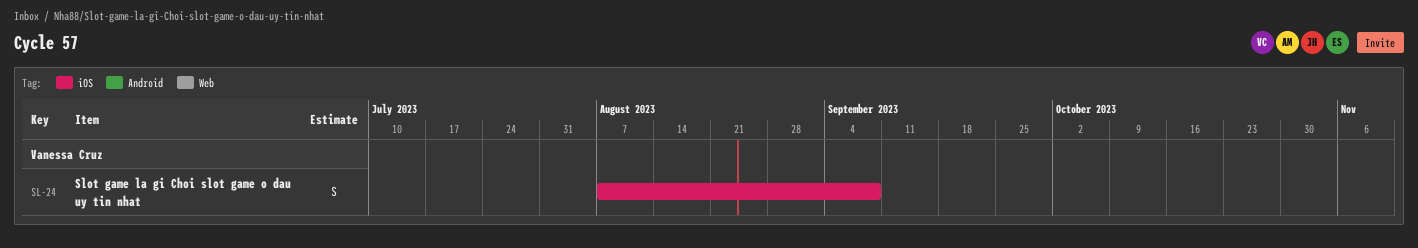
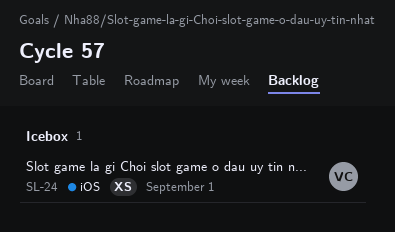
SL-24, estimate: S -> XS
SL-24, due: Sep 8 -> Sep 1

